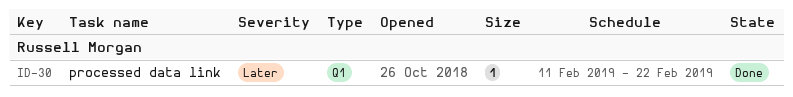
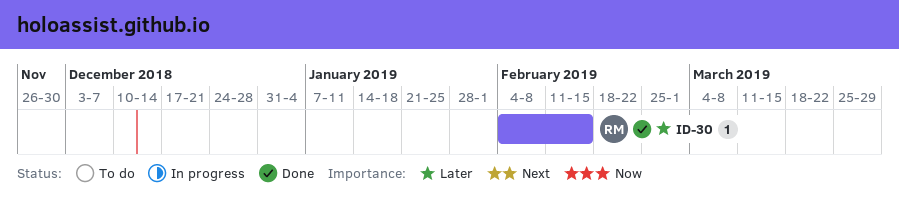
ID-30, start: Feb 11 -> Feb 4
ID-30, due: Feb 22 -> Feb 15

